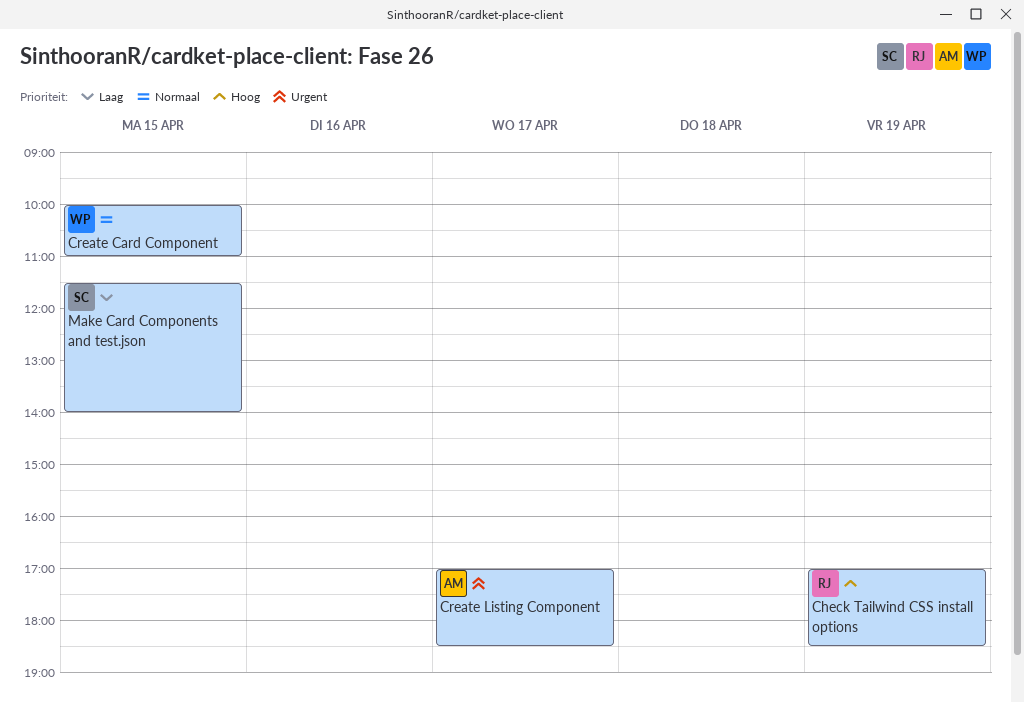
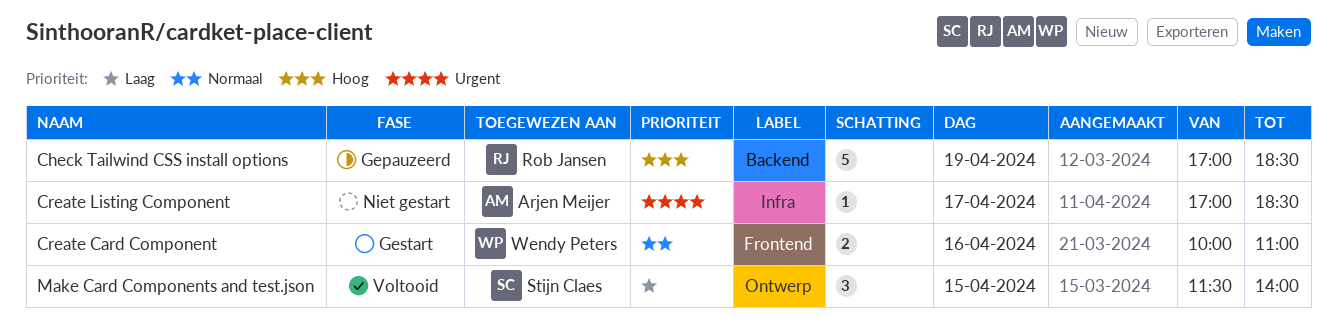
Create Card Component, day: Apr 15 -> Apr 16

